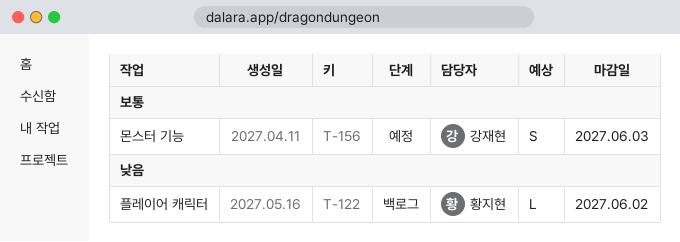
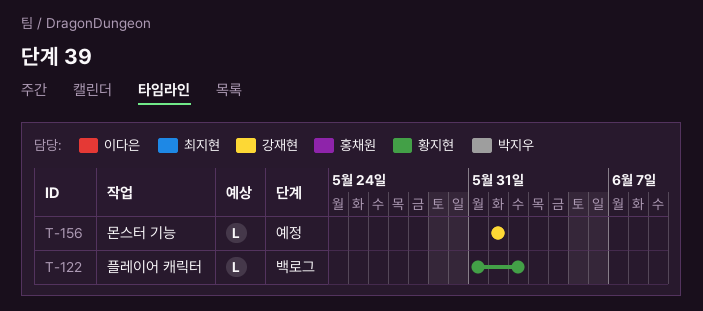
T-156, estimate: S -> L
T-156, due: Jun 3 -> Jun 1

